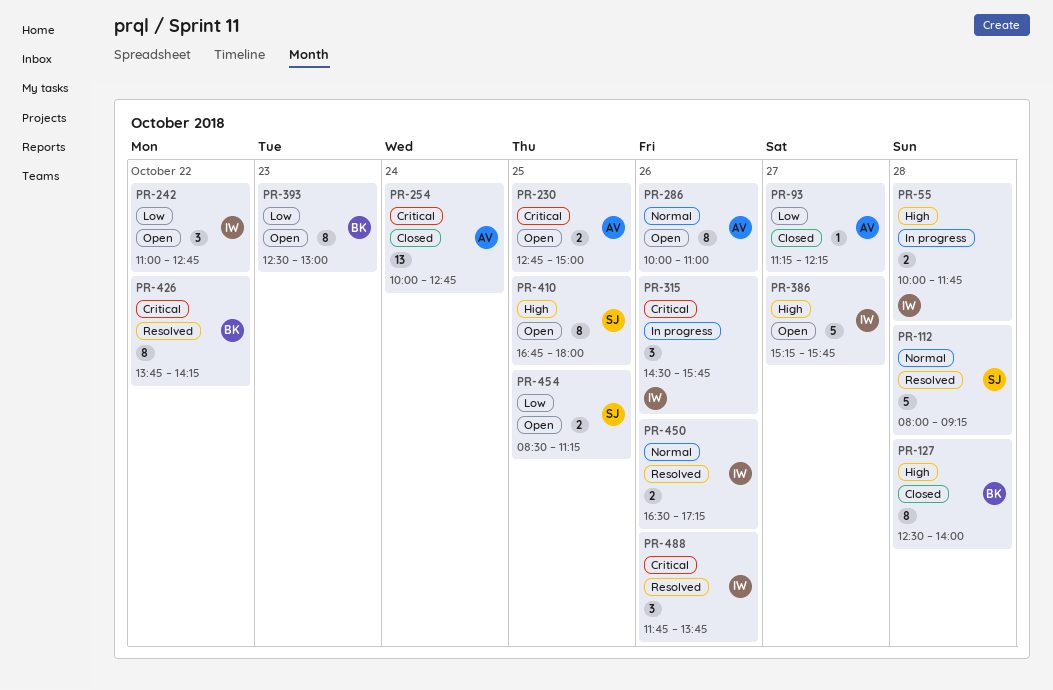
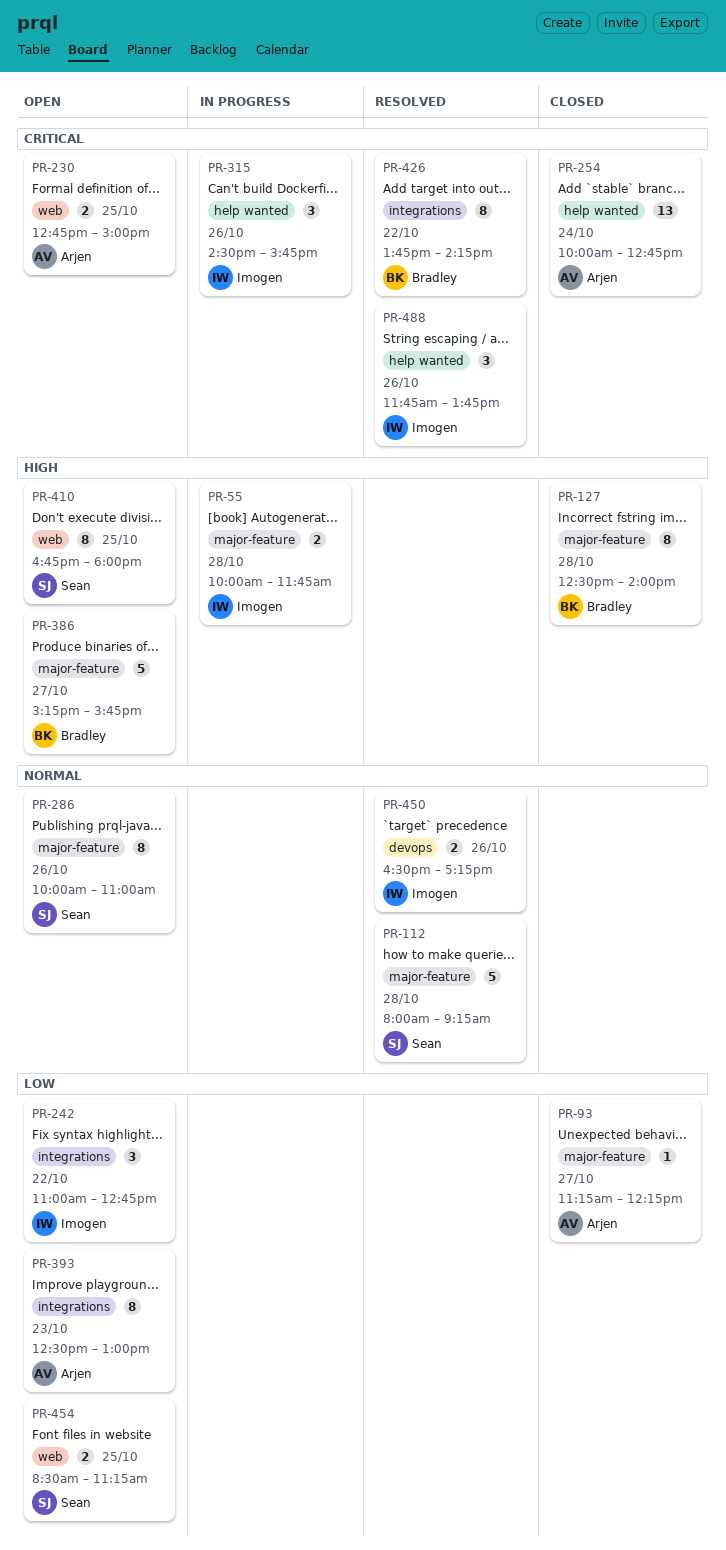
PR-286, owner: Arjen -> Sean
PR-386, owner: Imogen -> Bradley
PR-393, owner: Bradley -> Arjen

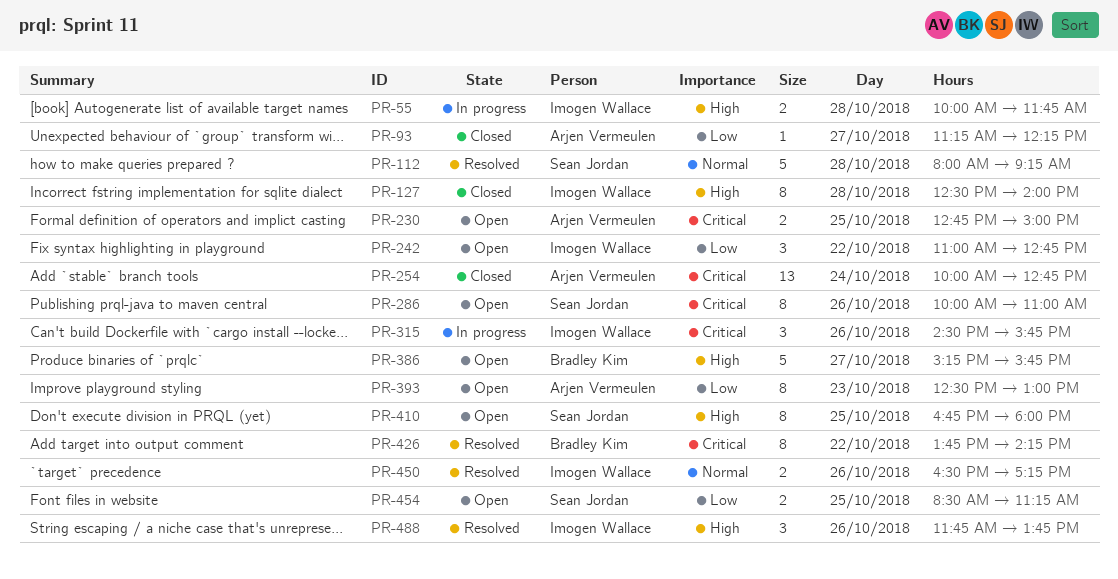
PR-127, owner: Bradley Kim -> Imogen Wallace
PR-286, priority: Normal -> Critical
PR-488, priority: Critical -> High

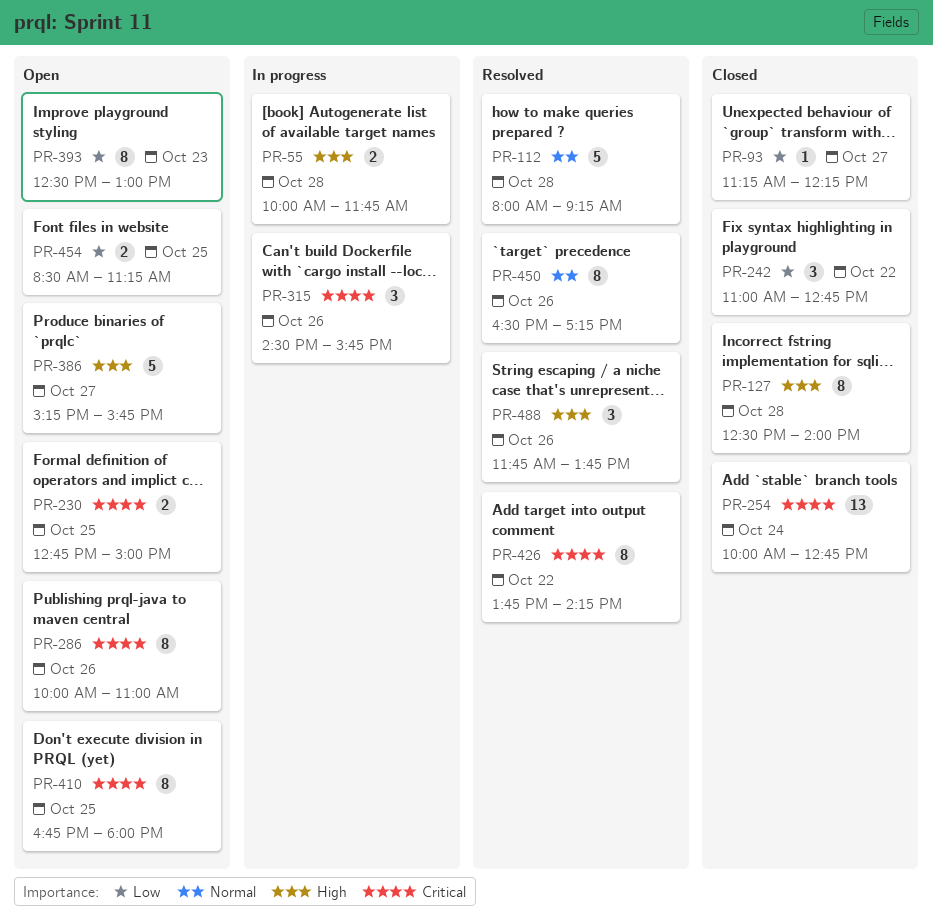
PR-242, status: Open -> Closed
PR-410, priority: High -> Critical
PR-450, estimate: 2 -> 8

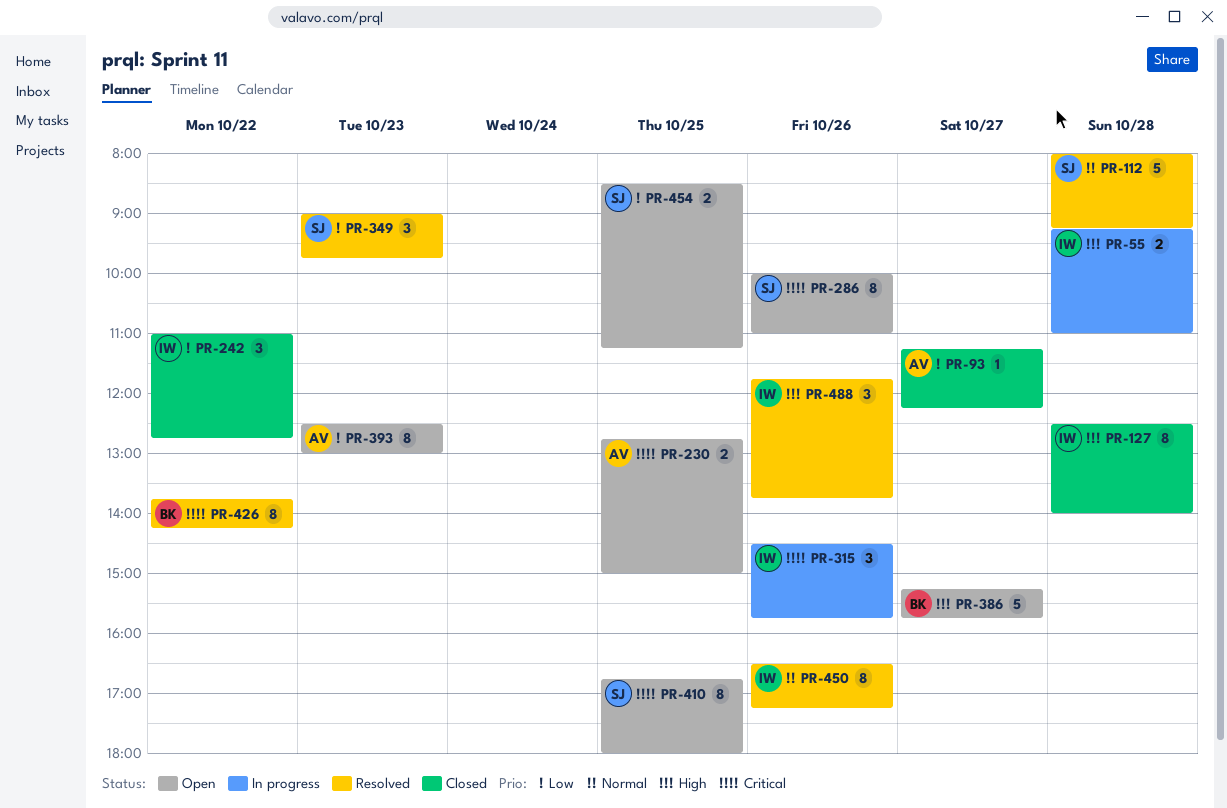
PR-55, begins: 10:00 -> 09:15
PR-55, ends: 11:45 -> 11:00
PR-254: present -> none
PR-349: none -> present

